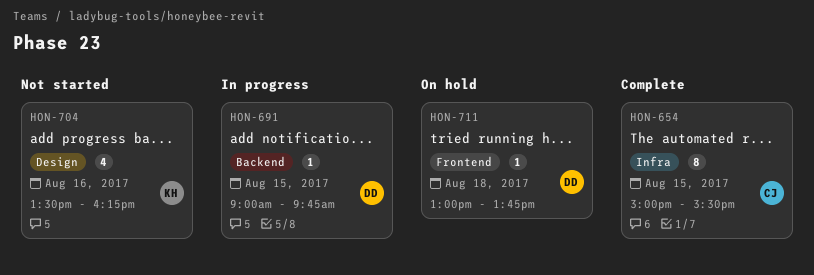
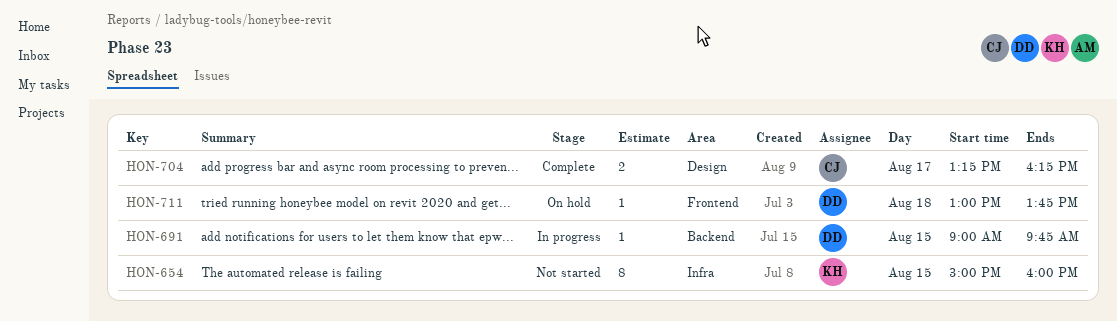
HON-654, status: Complete -> Not started
HON-654, owner: CJ -> KH
HON-654, ends: 15:30 -> 16:00
HON-704, status: Not started -> Complete
HON-704, owner: KH -> CJ
HON-704, estimate: 4 -> 2
HON-704, day: Aug 16 -> Aug 17
HON-704, begins: 13:30 -> 13:15

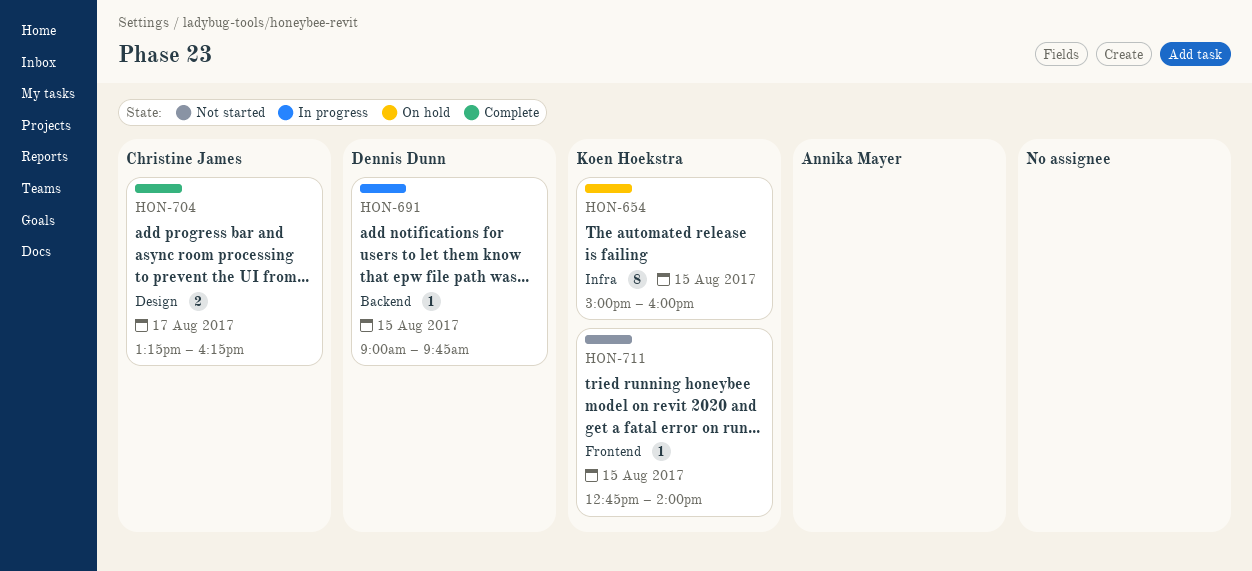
HON-654, status: Not started -> On hold
HON-711, status: On hold -> Not started
HON-711, owner: Dennis Dunn -> Koen Hoekstra
HON-711, day: Aug 18 -> Aug 15
HON-711, begins: 13:00 -> 12:45
HON-711, ends: 13:45 -> 14:00

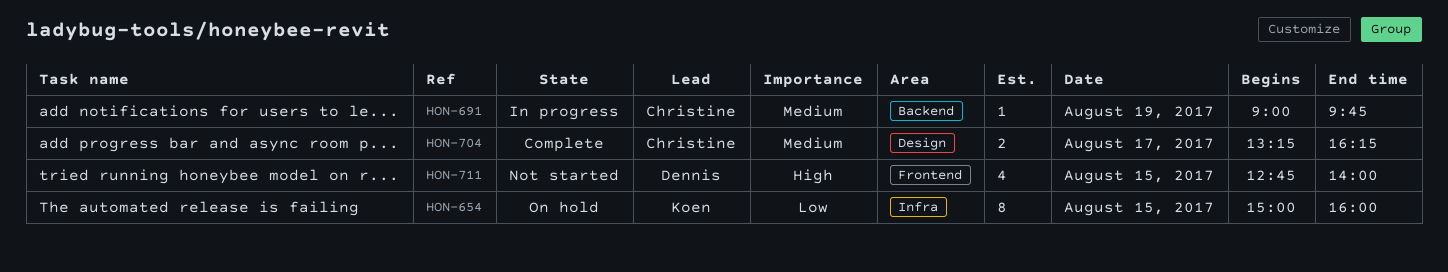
HON-691, owner: Dennis Dunn -> Christine James
HON-691, day: Aug 15 -> Aug 19
HON-711, owner: Koen Hoekstra -> Dennis Dunn
HON-711, estimate: 1 -> 4

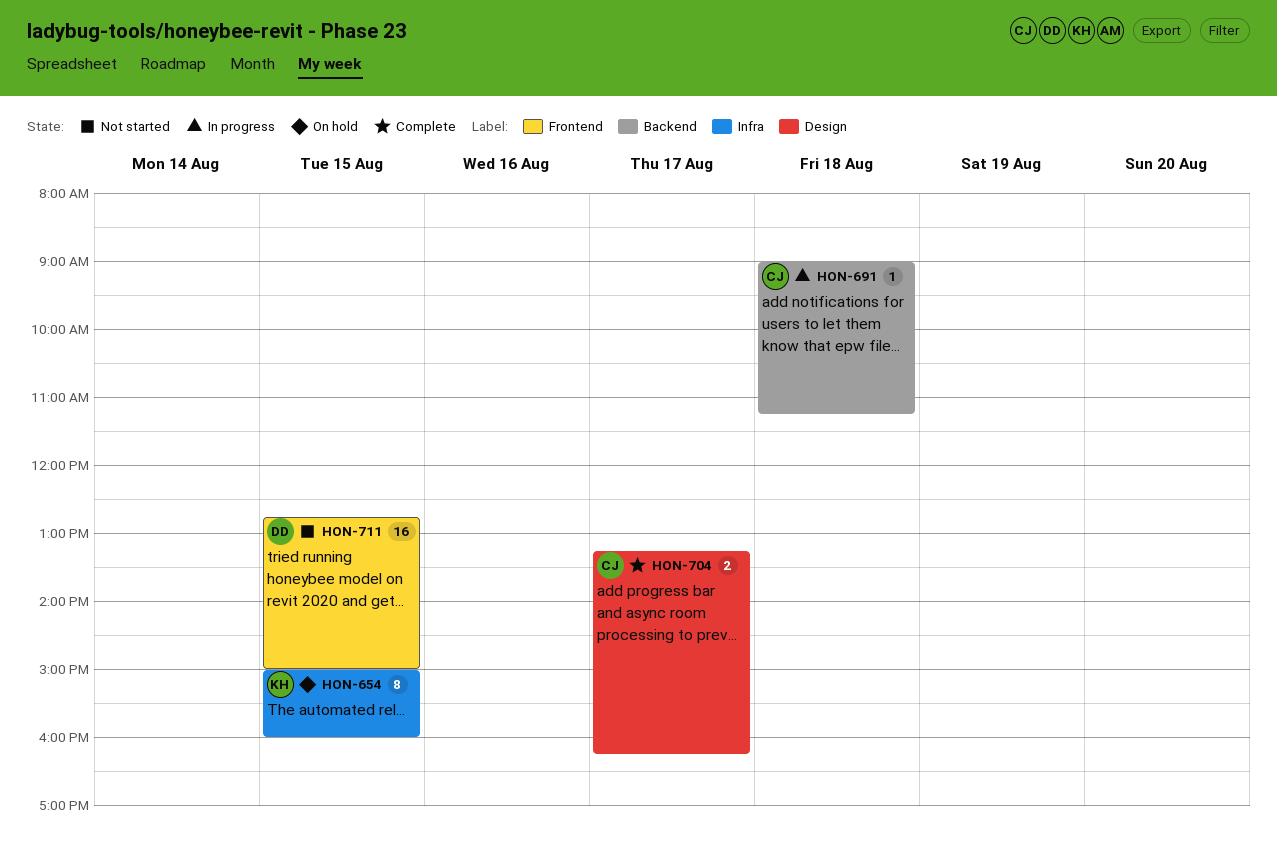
HON-691, day: Aug 19 -> Aug 18
HON-691, ends: 09:45 -> 11:15
HON-711, estimate: 4 -> 16
HON-711, ends: 14:00 -> 15:00

